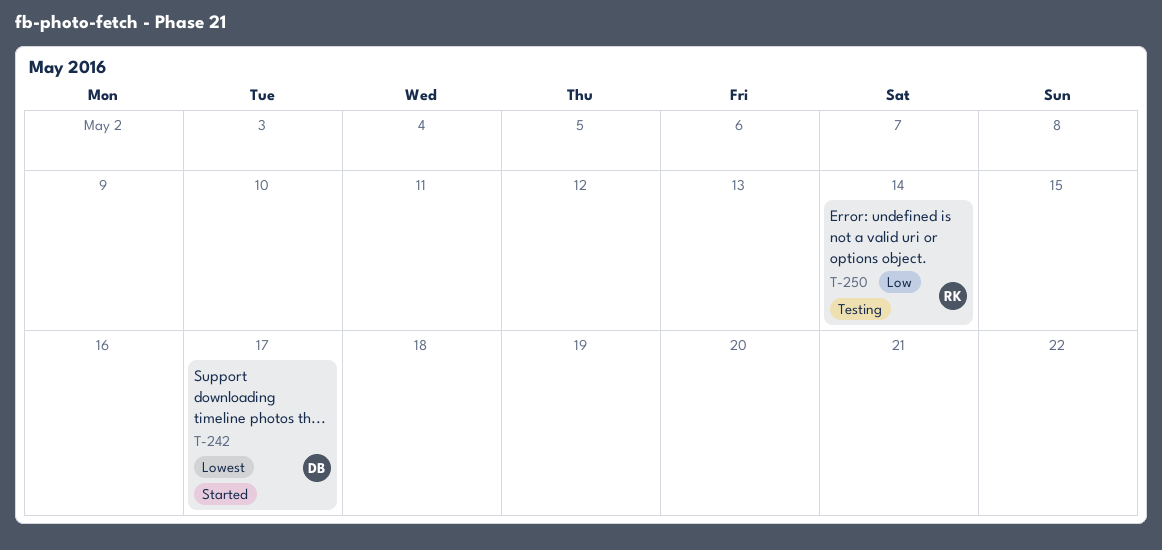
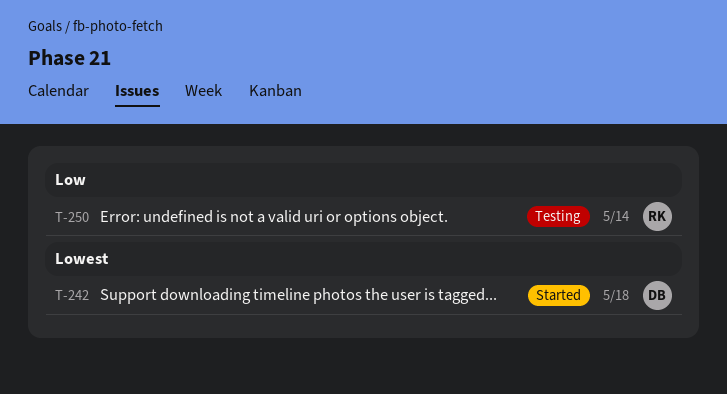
T-242, due: May 17 -> May 18

